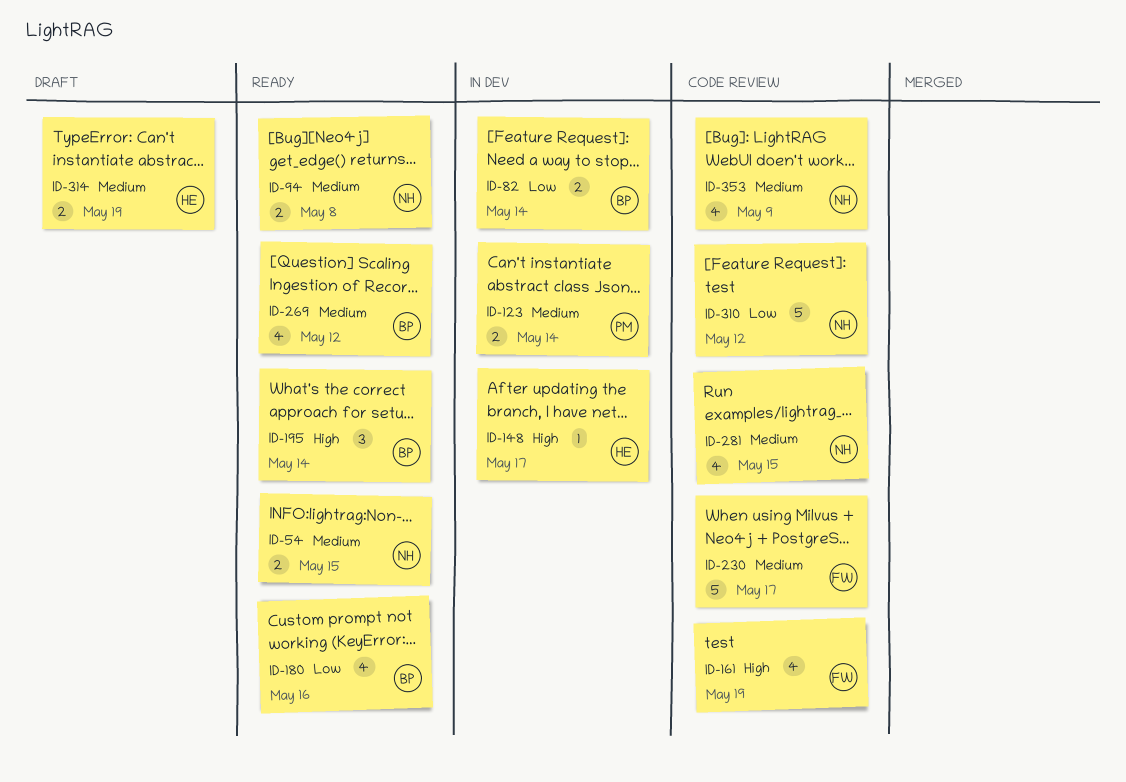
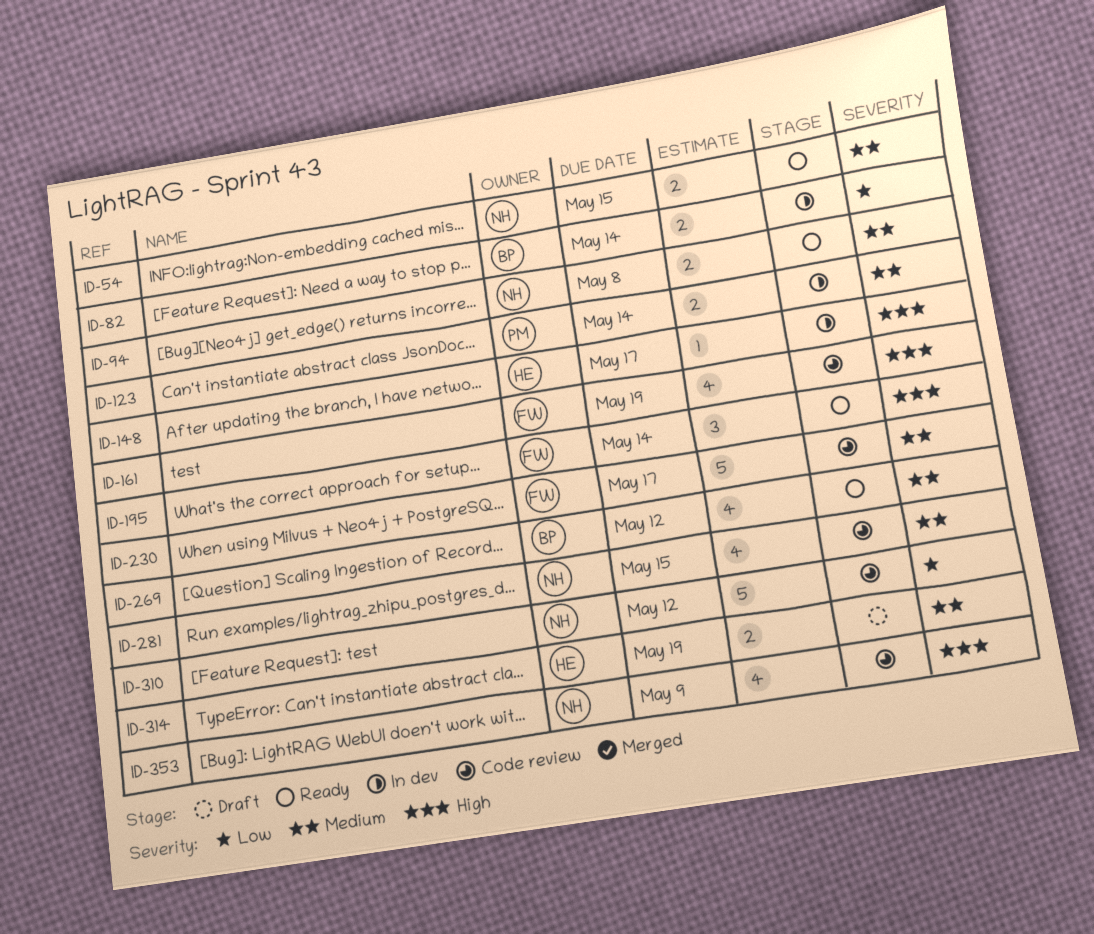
ID-180: present -> none
ID-195, owner: BP -> FW
ID-353, priority: Medium -> High

